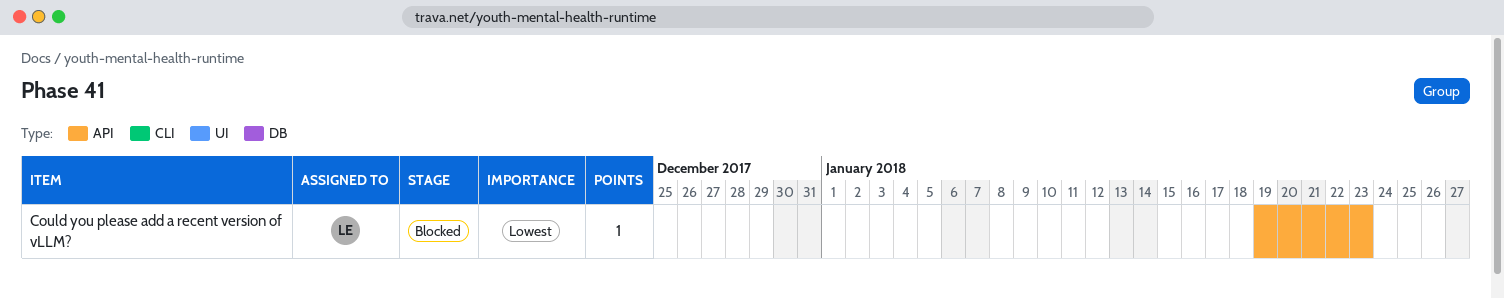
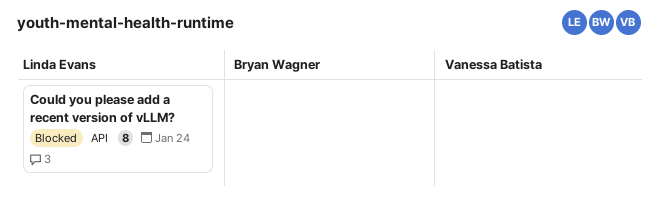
Could you please add a recent version of vLLM?, estimate: 1 -> 8
Could you please add a recent version of vLLM?, due: Jan 23 -> Jan 24

